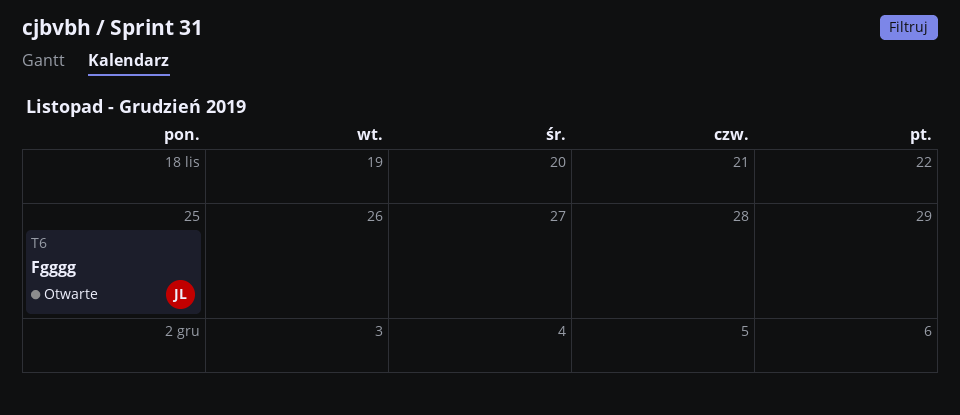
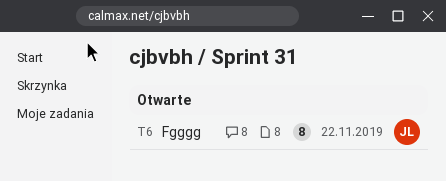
T6, due: Nov 25 -> Nov 22

